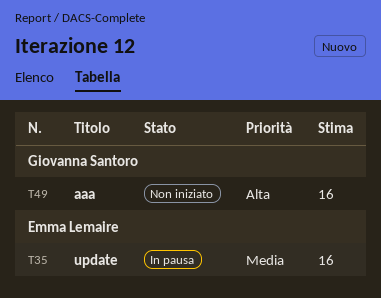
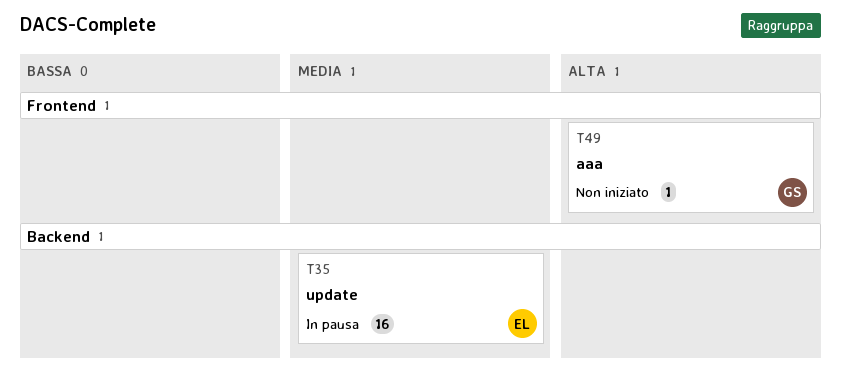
T49, estimate: 16 -> 1

